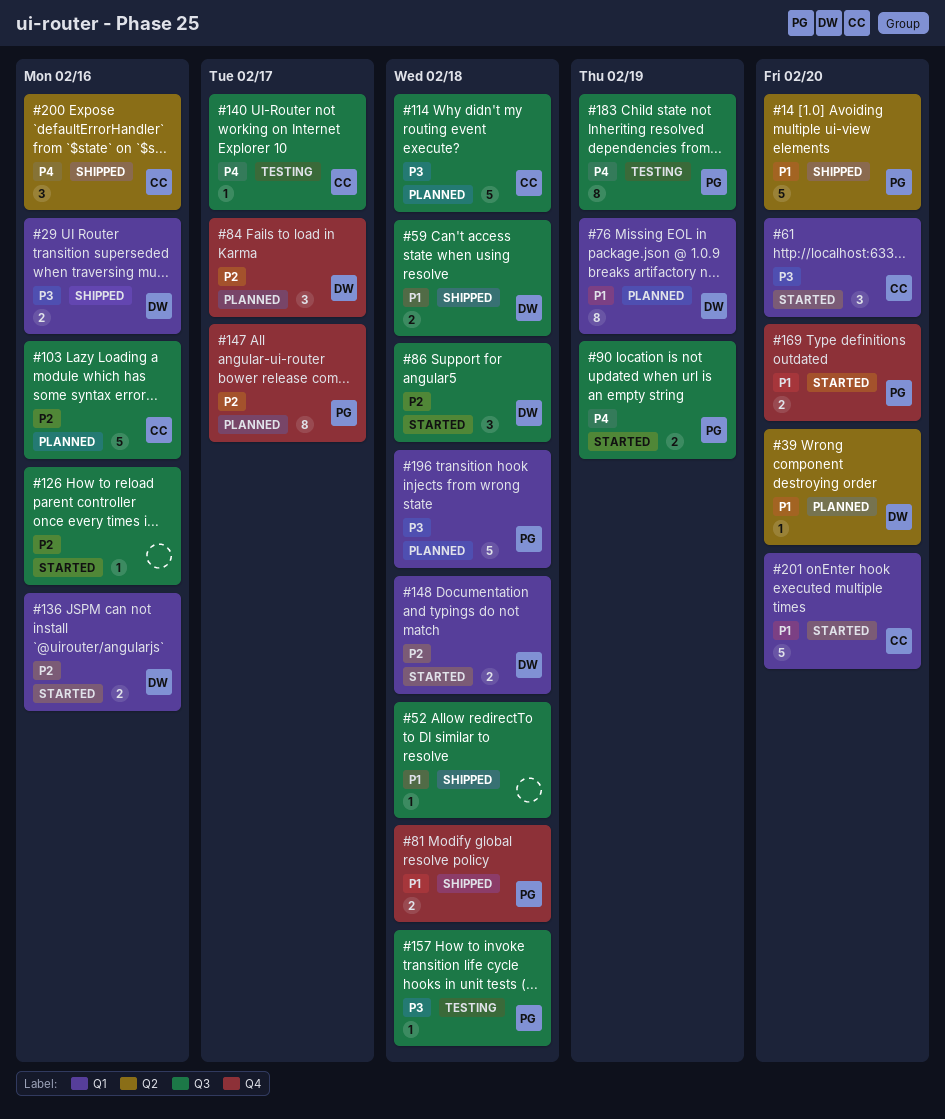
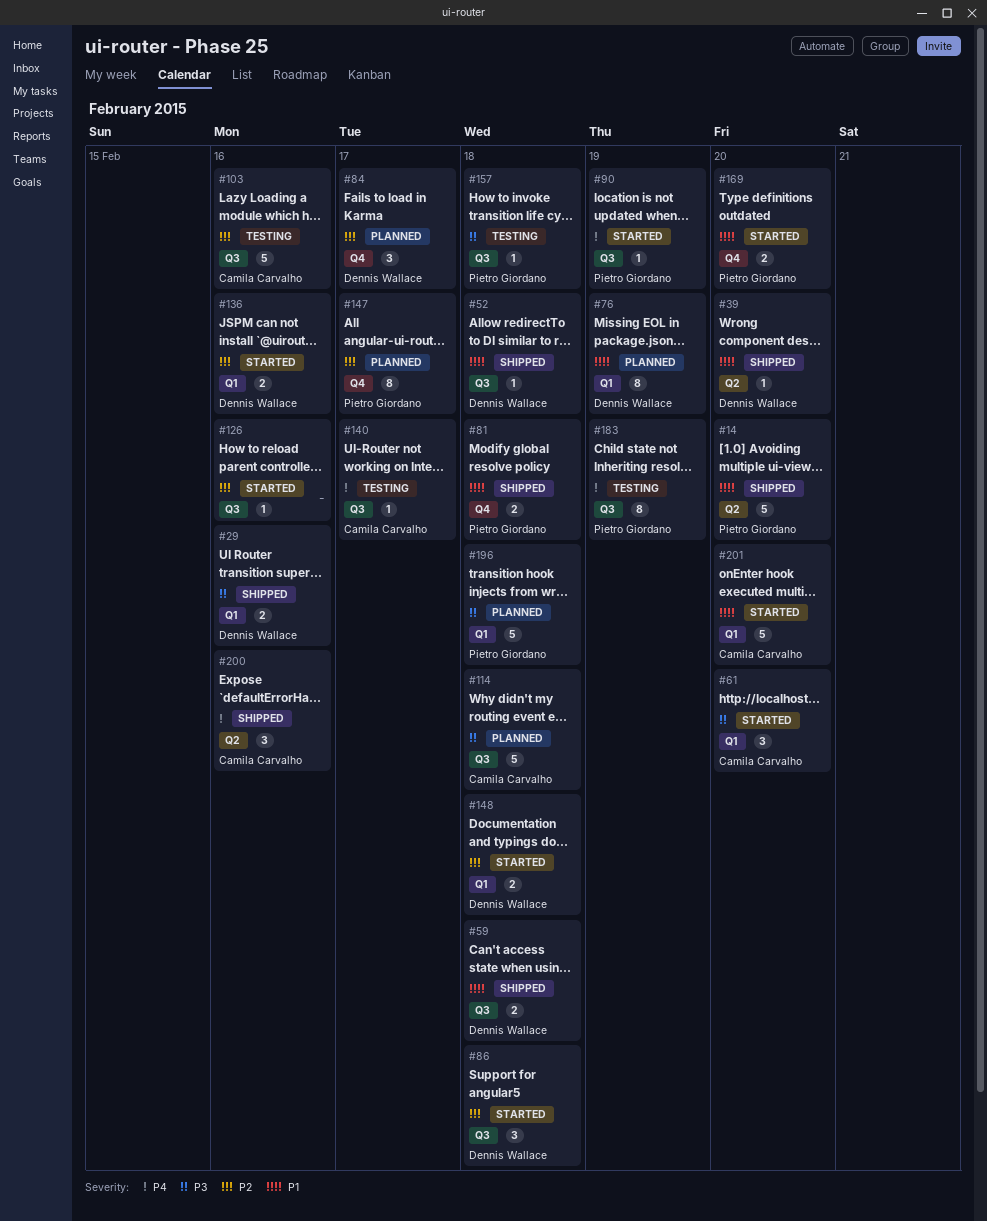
#39, status: Planned -> Shipped
#52, owner: none -> Dennis Wallace
#90, estimate: 2 -> 1
#103, status: Planned -> Testing

